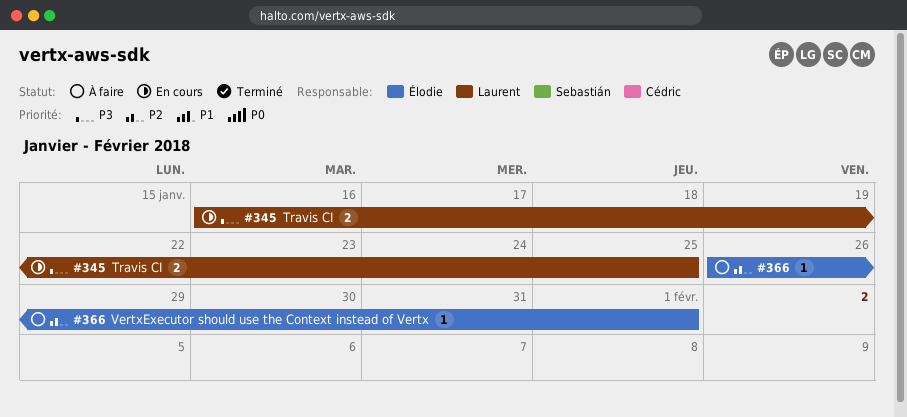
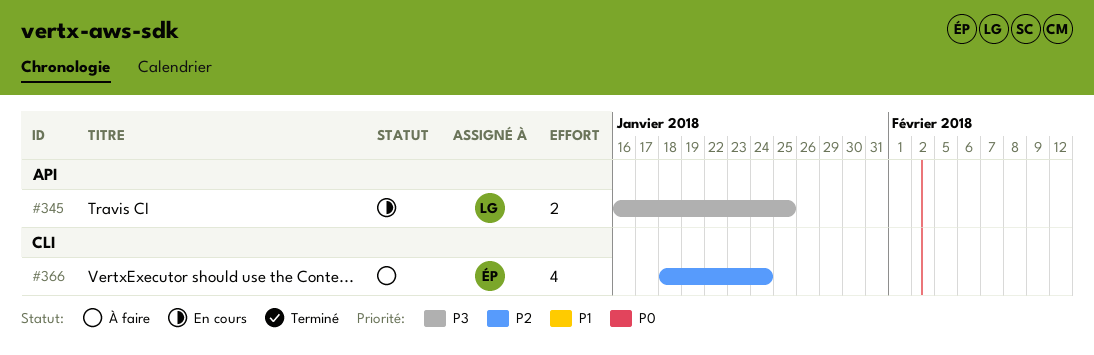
#366, estimate: 1 -> 4
#366, start: Jan 26 -> Jan 18
#366, due: Feb 1 -> Jan 24

